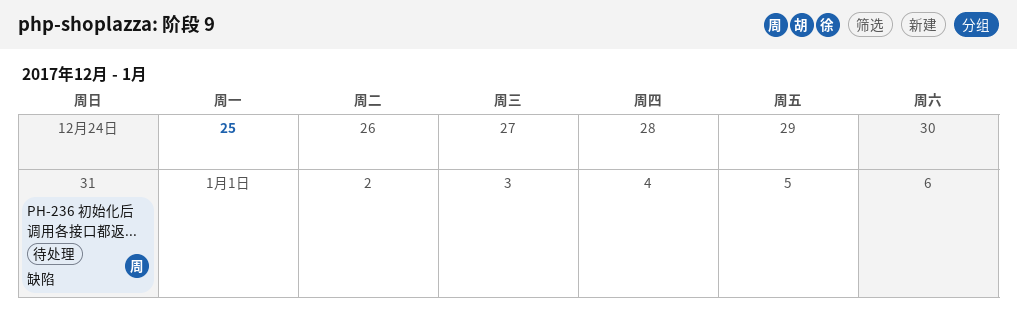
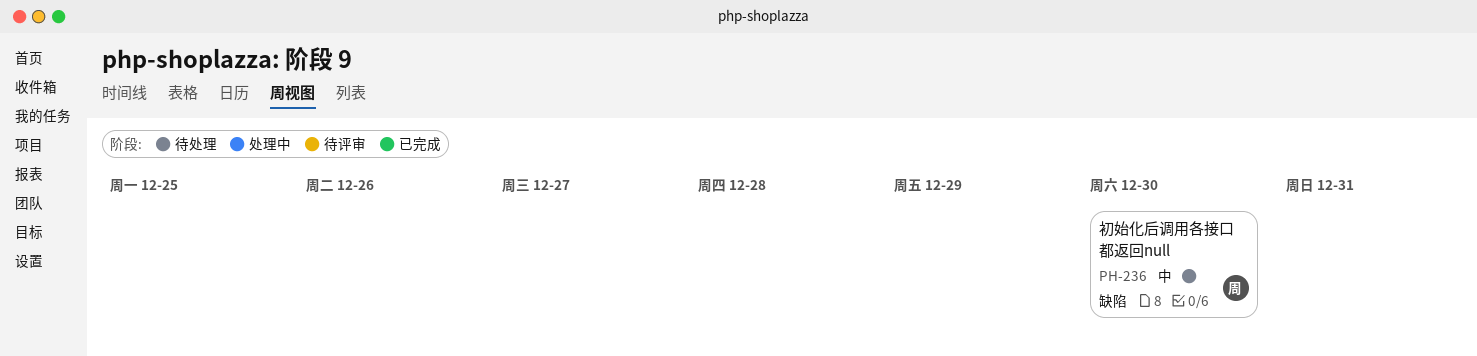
PH-236, due: Dec 31 -> Dec 30

